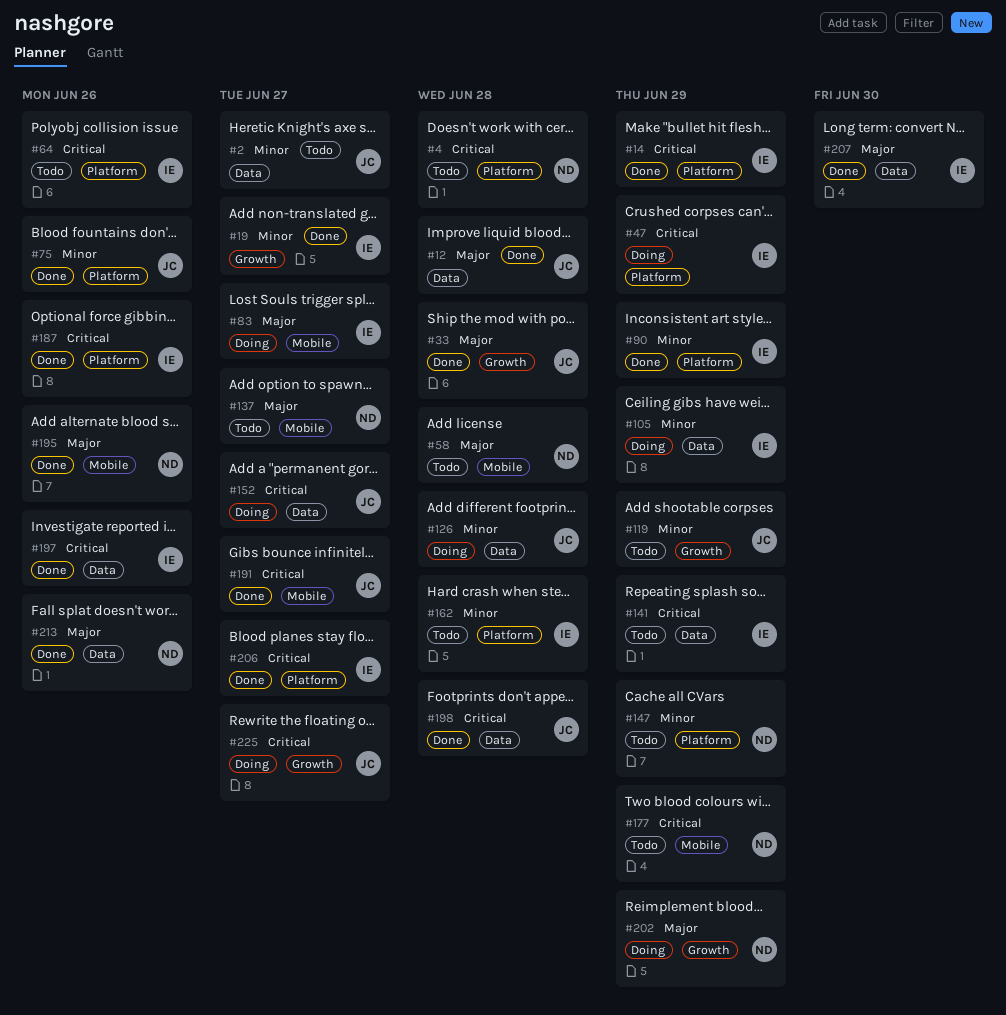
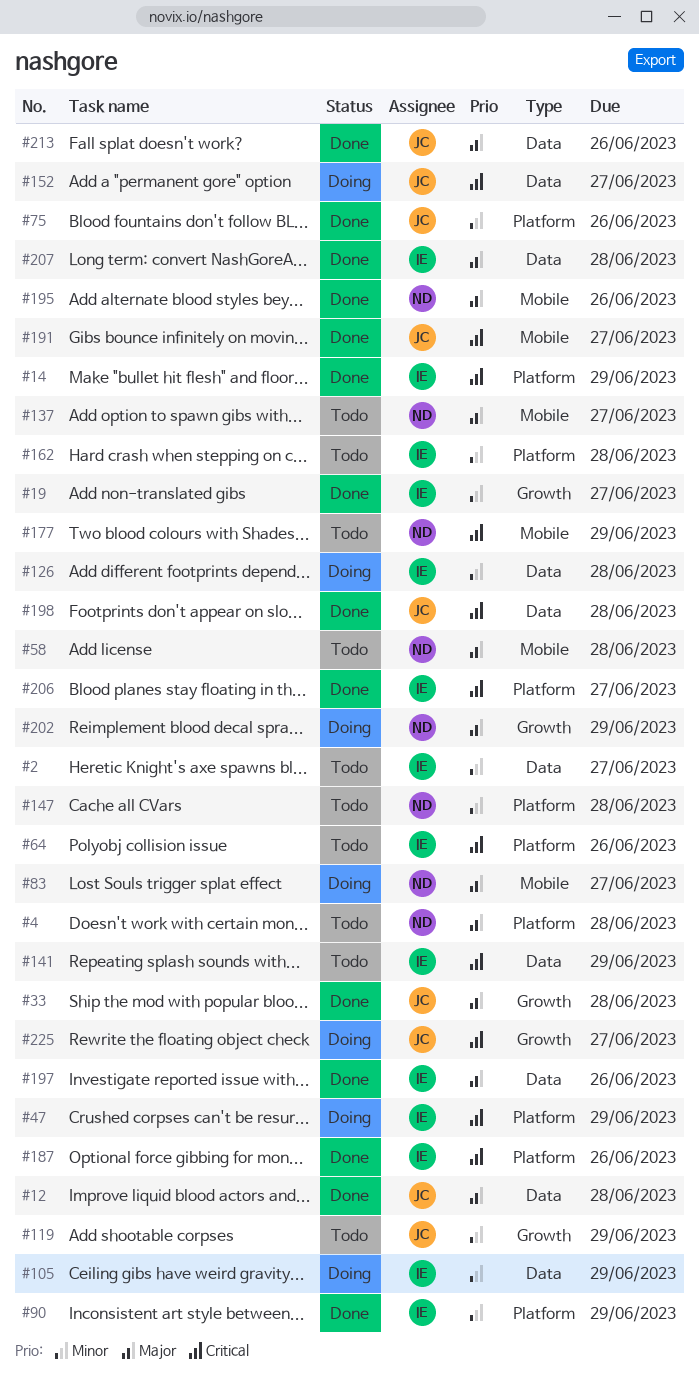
#2, owner: JC -> IE
#4, priority: Critical -> Major
#83, owner: IE -> ND
#126, owner: JC -> IE
#147, due: Jun 29 -> Jun 28
#197, priority: Critical -> Major
#207, due: Jun 30 -> Jun 28
#213, owner: ND -> JC

